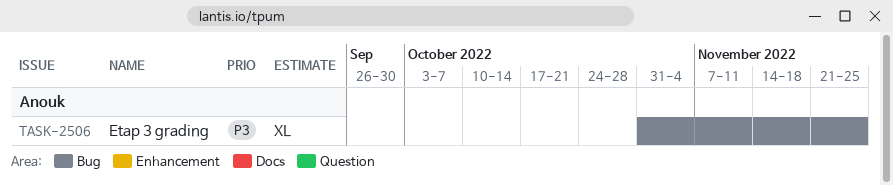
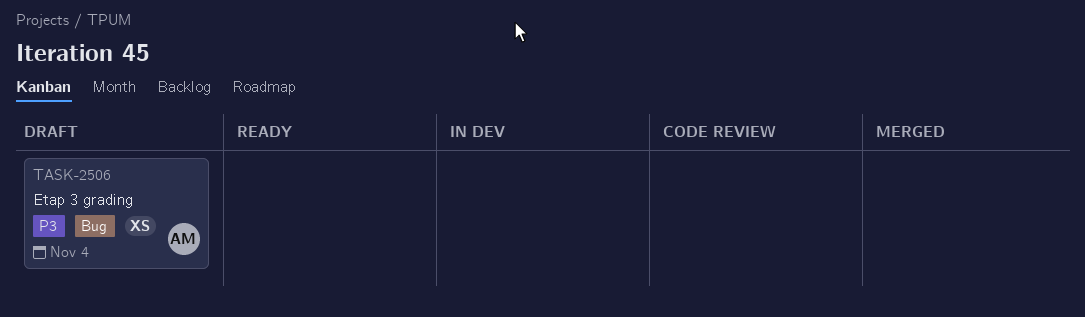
TASK-2506, estimate: XL -> XS
TASK-2506, due: Nov 25 -> Nov 4

